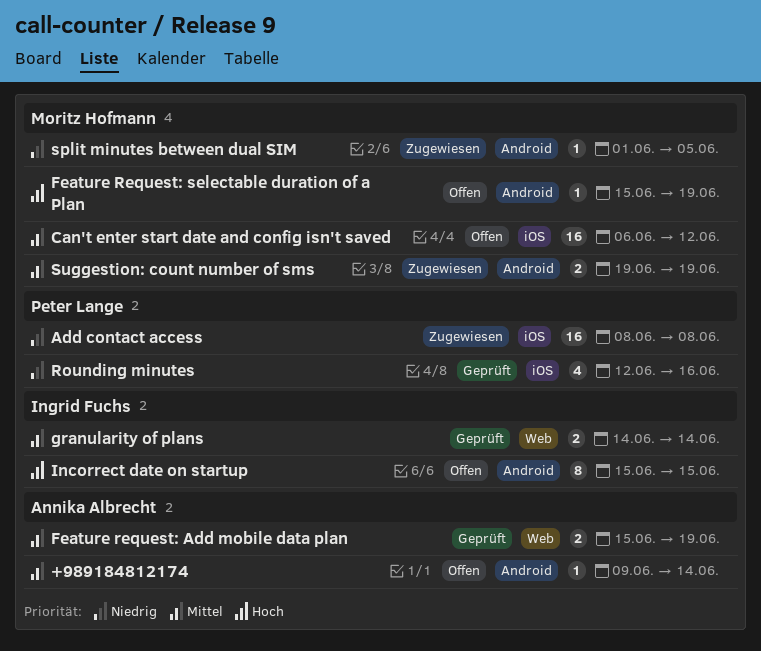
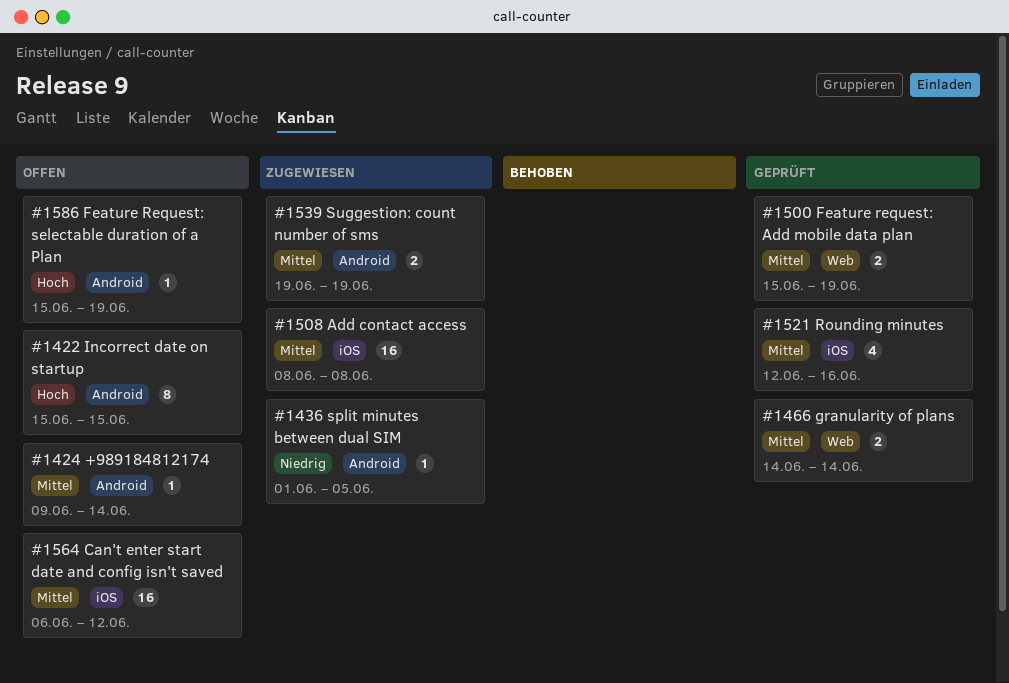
Add contact access, priority: Niedrig -> Mittel
Rounding minutes, priority: Niedrig -> Mittel

